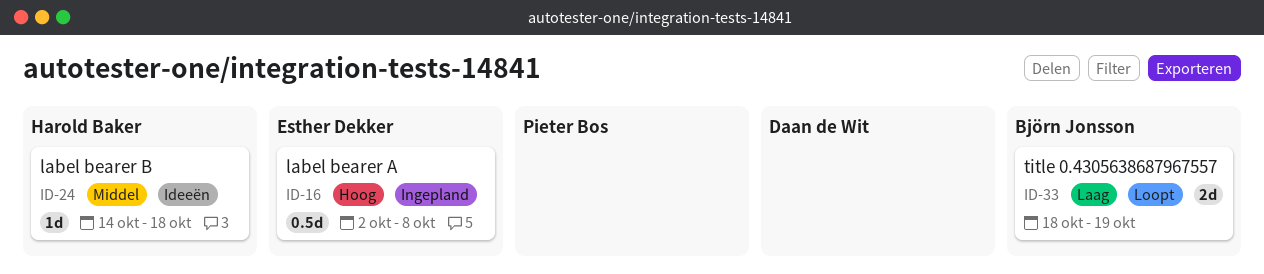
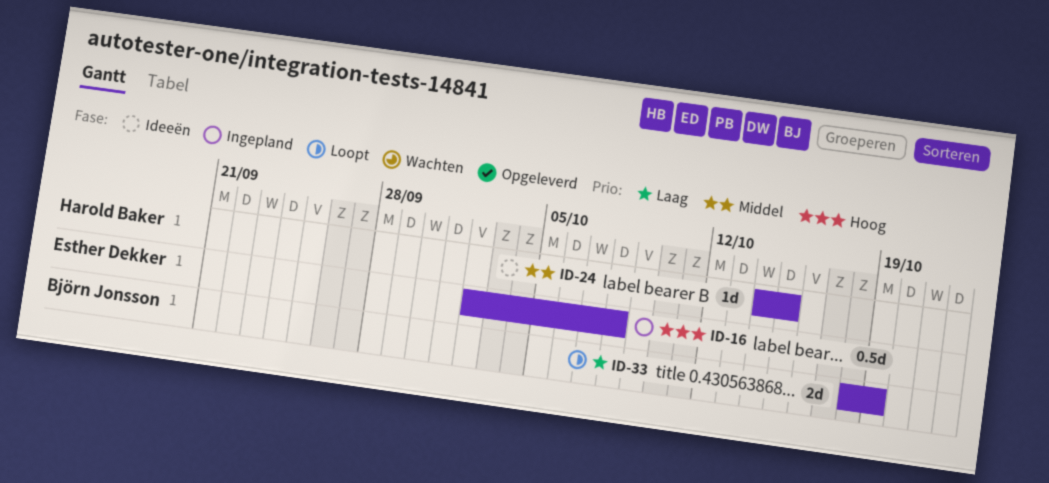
ID-24, due: Oct 18 -> Oct 15

